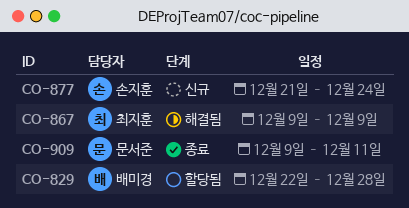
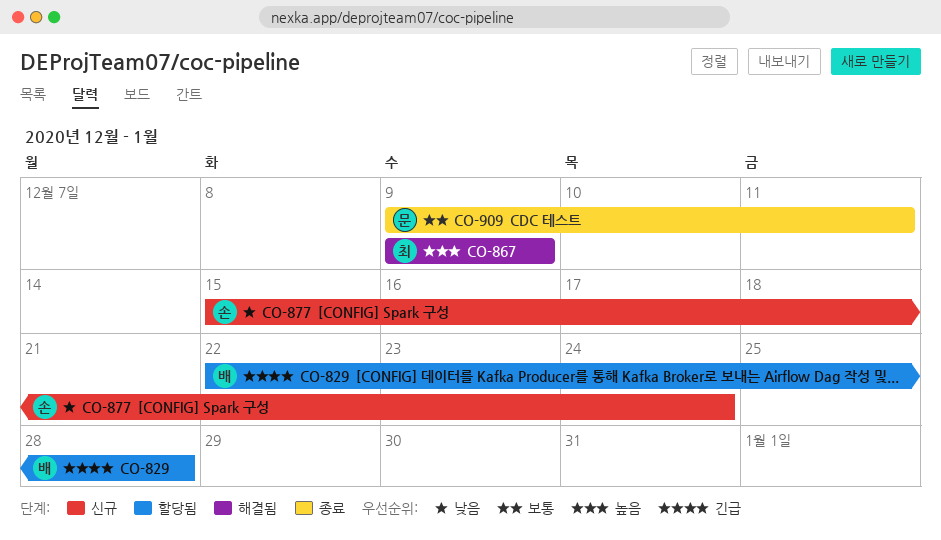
CO-877, start: Dec 21 -> Dec 15

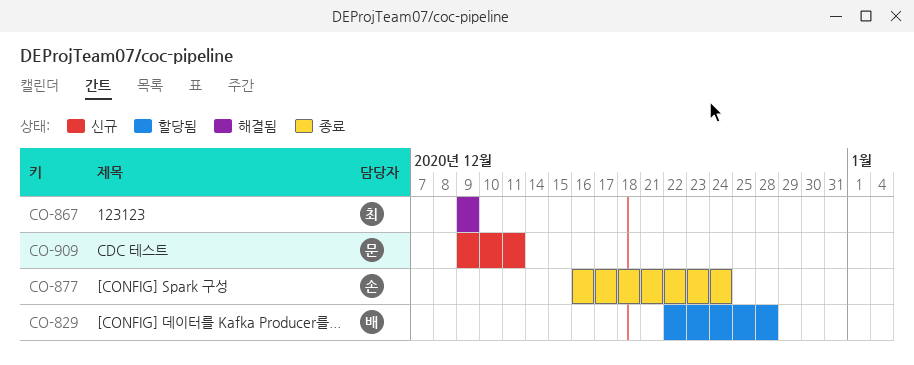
CO-877, status: 신규 -> 종료
CO-877, start: Dec 15 -> Dec 16
CO-909, status: 종료 -> 신규

